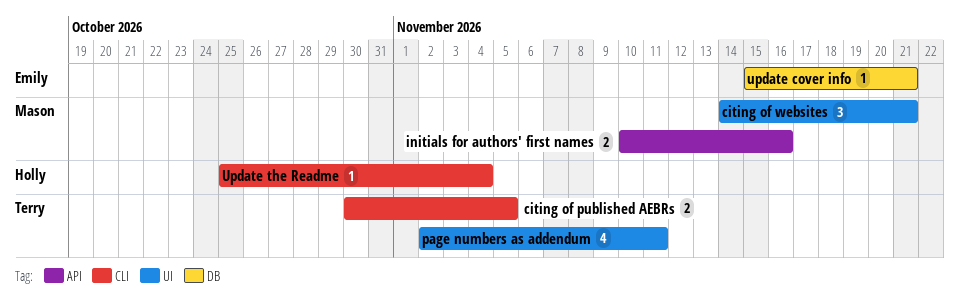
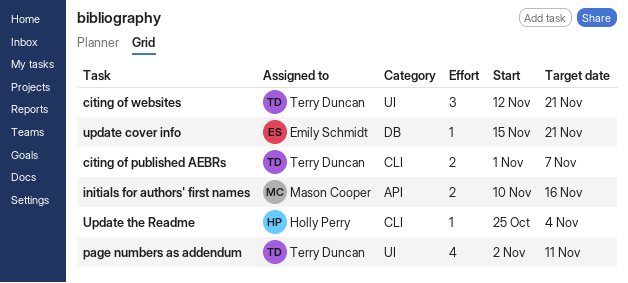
citing of published AEBRs, start: Oct 30 -> Nov 1
citing of published AEBRs, due: Nov 5 -> Nov 7
citing of websites, owner: Mason Cooper -> Terry Duncan
citing of websites, start: Nov 14 -> Nov 12

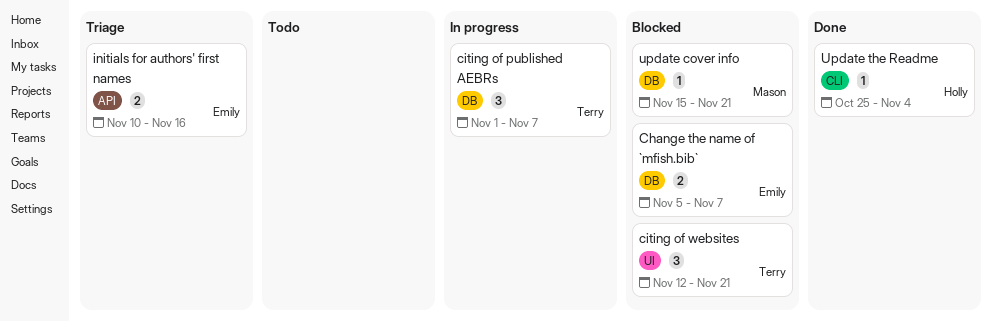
Change the name of `mfish.bib`: none -> present
citing of published AEBRs, label: CLI -> DB
citing of published AEBRs, estimate: 2 -> 3
initials for authors' first names, owner: Mason Cooper -> Emily Schmidt
page numbers as addendum: present -> none
update cover info, owner: Emily Schmidt -> Mason Cooper

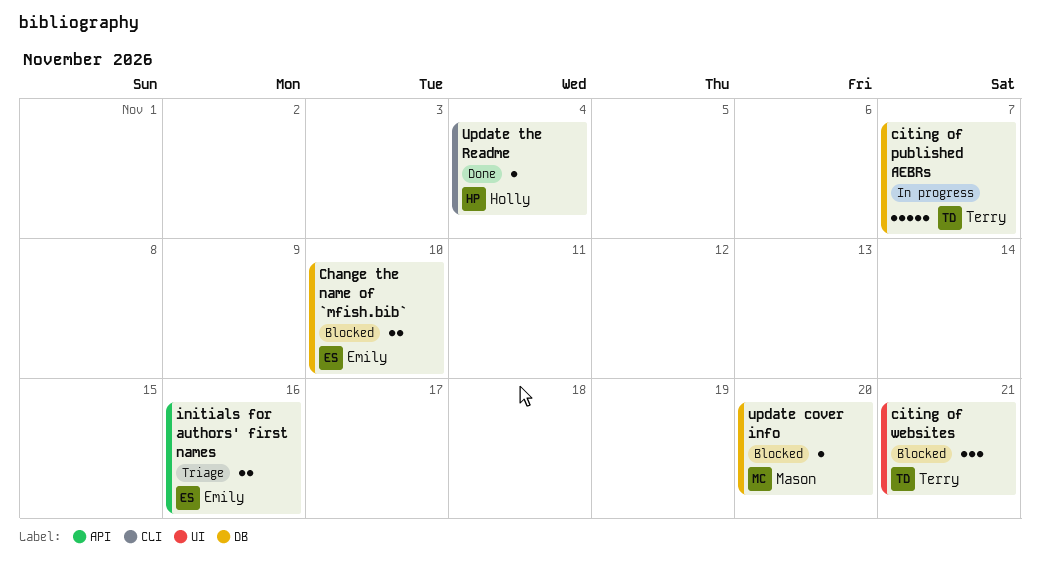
Change the name of `mfish.bib`, due: Nov 7 -> Nov 10
citing of published AEBRs, estimate: 3 -> 5
update cover info, due: Nov 21 -> Nov 20

